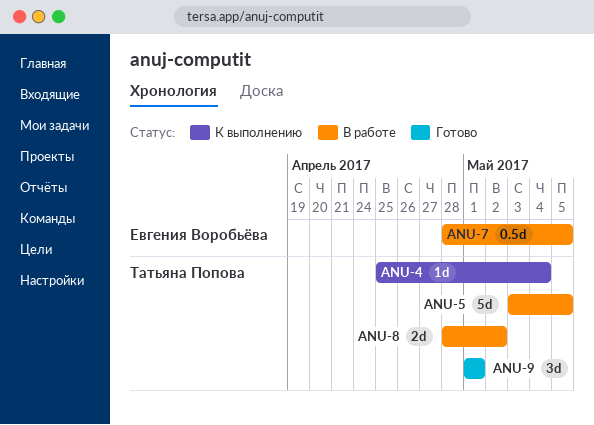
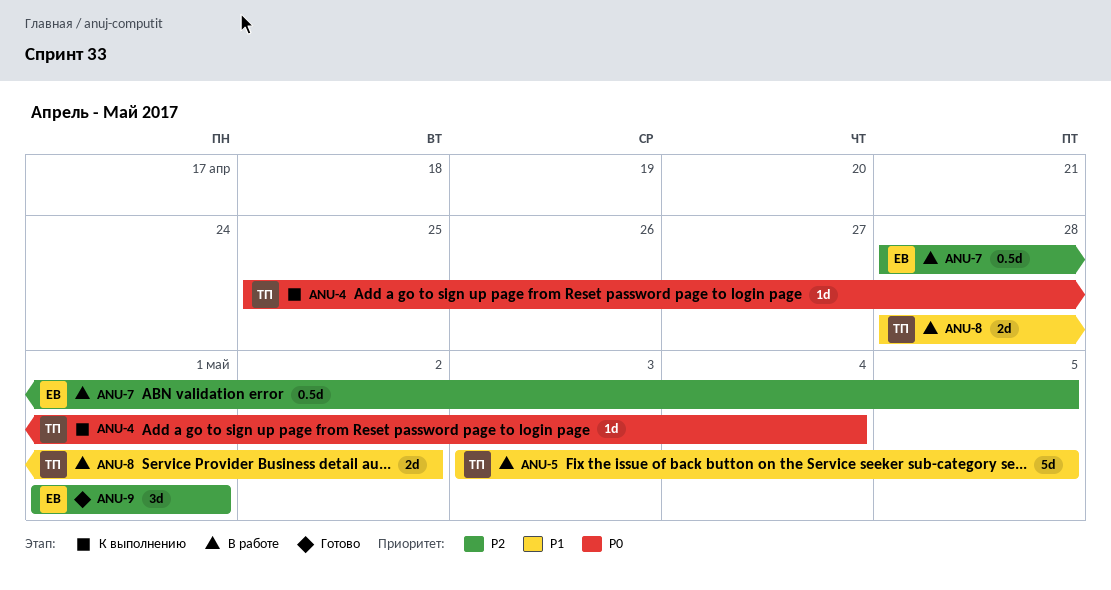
ANU-9, owner: Татьяна Попова -> Евгения Воробьёва

